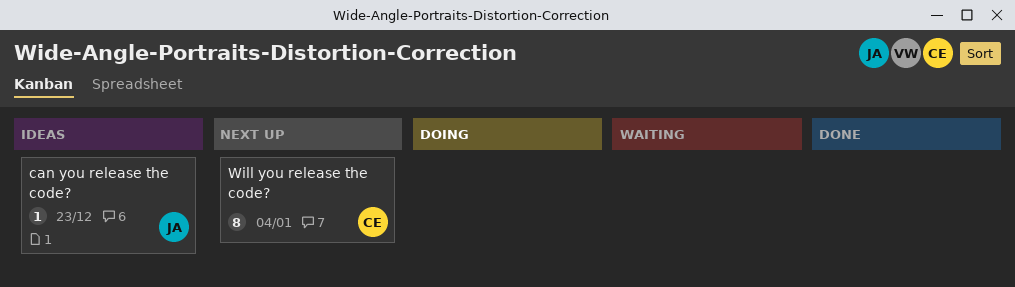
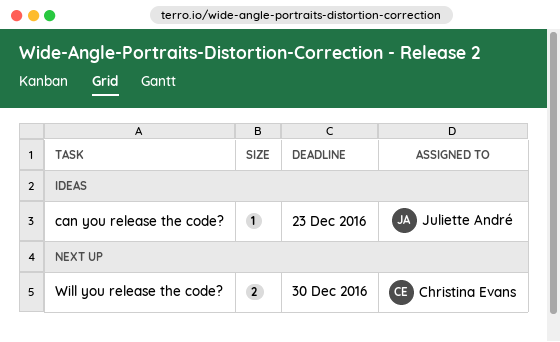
Will you release the code?, estimate: 8 -> 2
Will you release the code?, due: Jan 4 -> Dec 30

